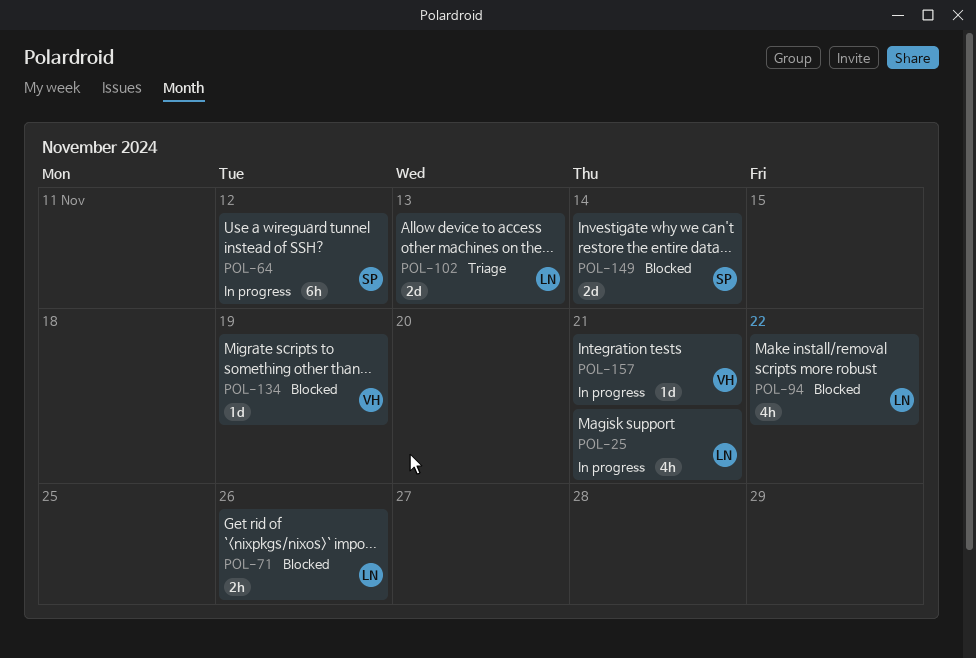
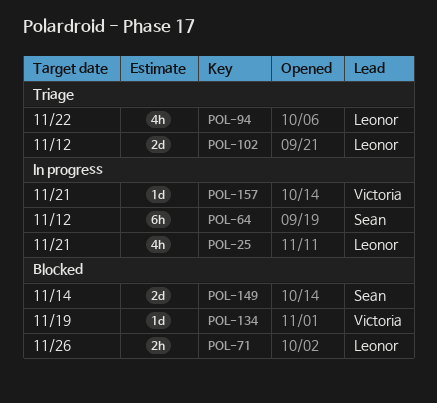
POL-94, status: Blocked -> Triage
POL-102, due: Nov 13 -> Nov 12

